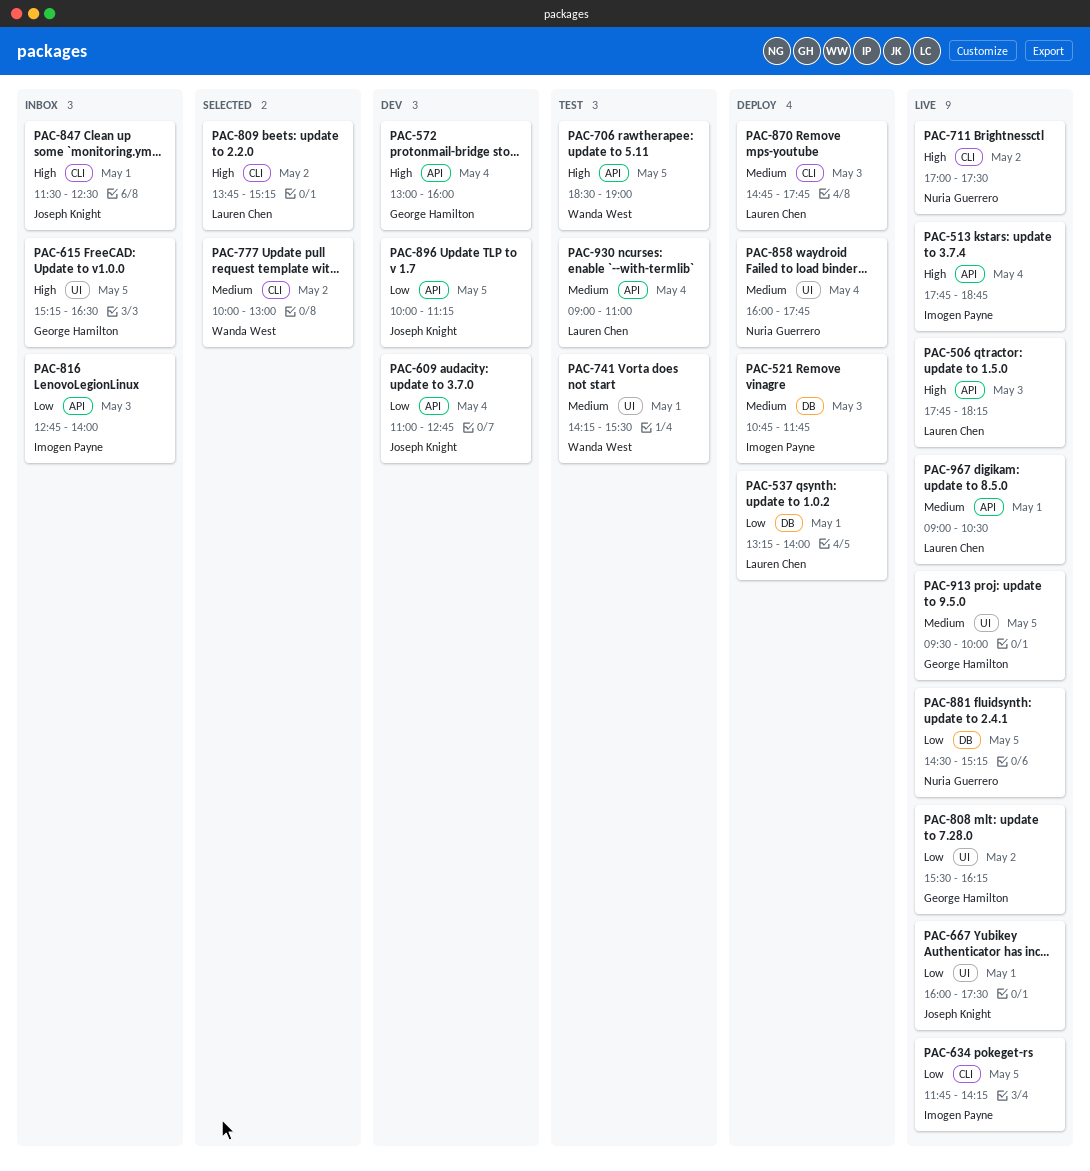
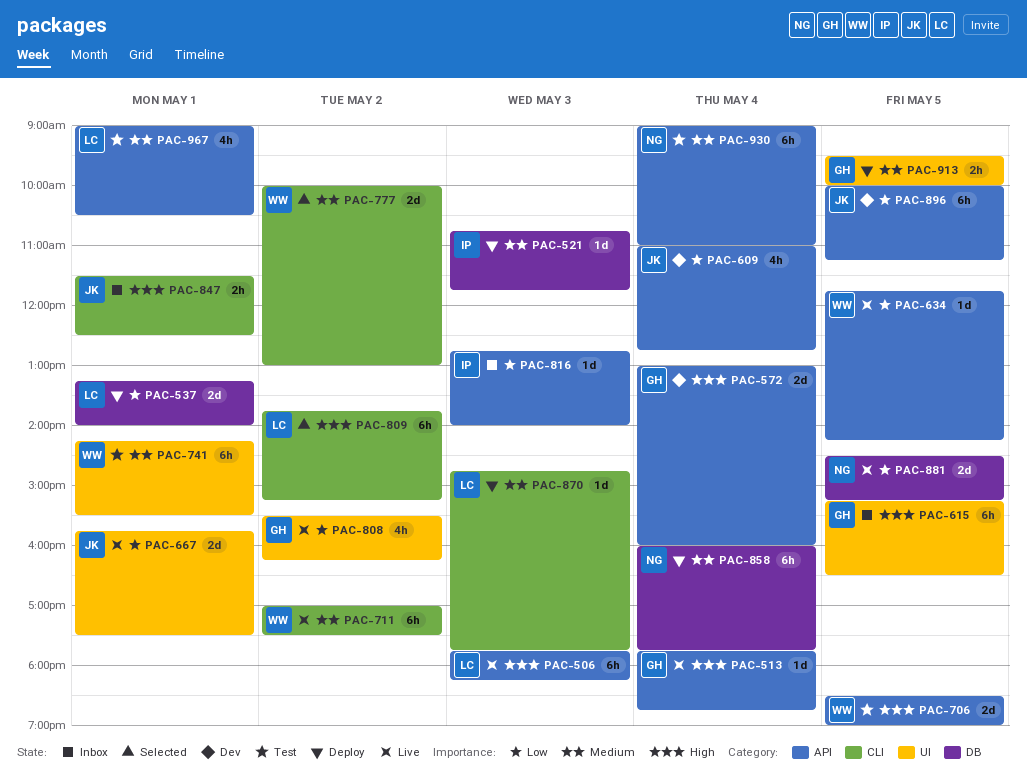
PAC-513, owner: Imogen Payne -> George Hamilton
PAC-634, owner: Imogen Payne -> Wanda West
PAC-634, label: CLI -> API
PAC-667, begins: 16:00 -> 15:45
PAC-711, owner: Nuria Guerrero -> Wanda West
PAC-711, priority: High -> Medium
PAC-858, label: UI -> DB
PAC-913, status: Live -> Deploy
PAC-930, owner: Lauren Chen -> Nuria Guerrero
PAC-967, status: Live -> Test

